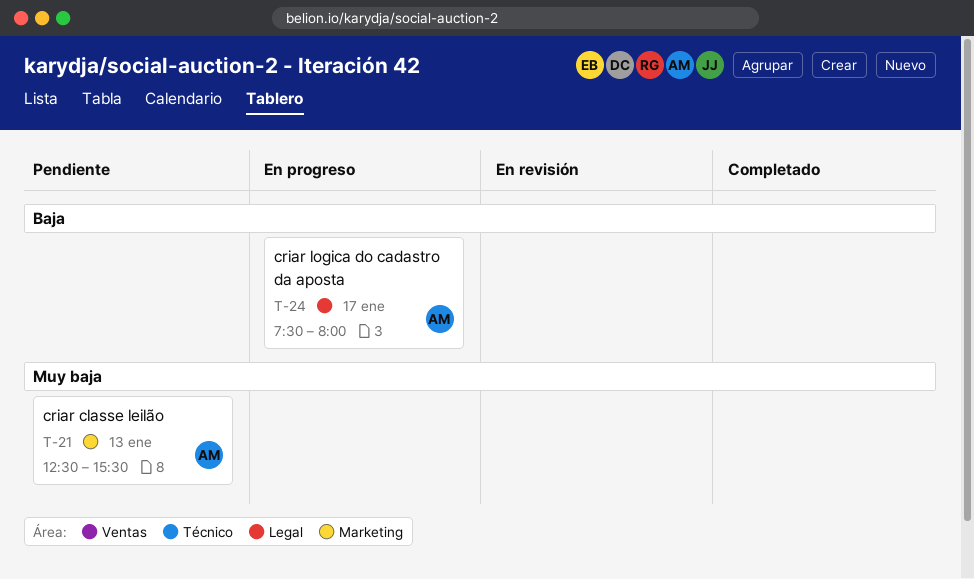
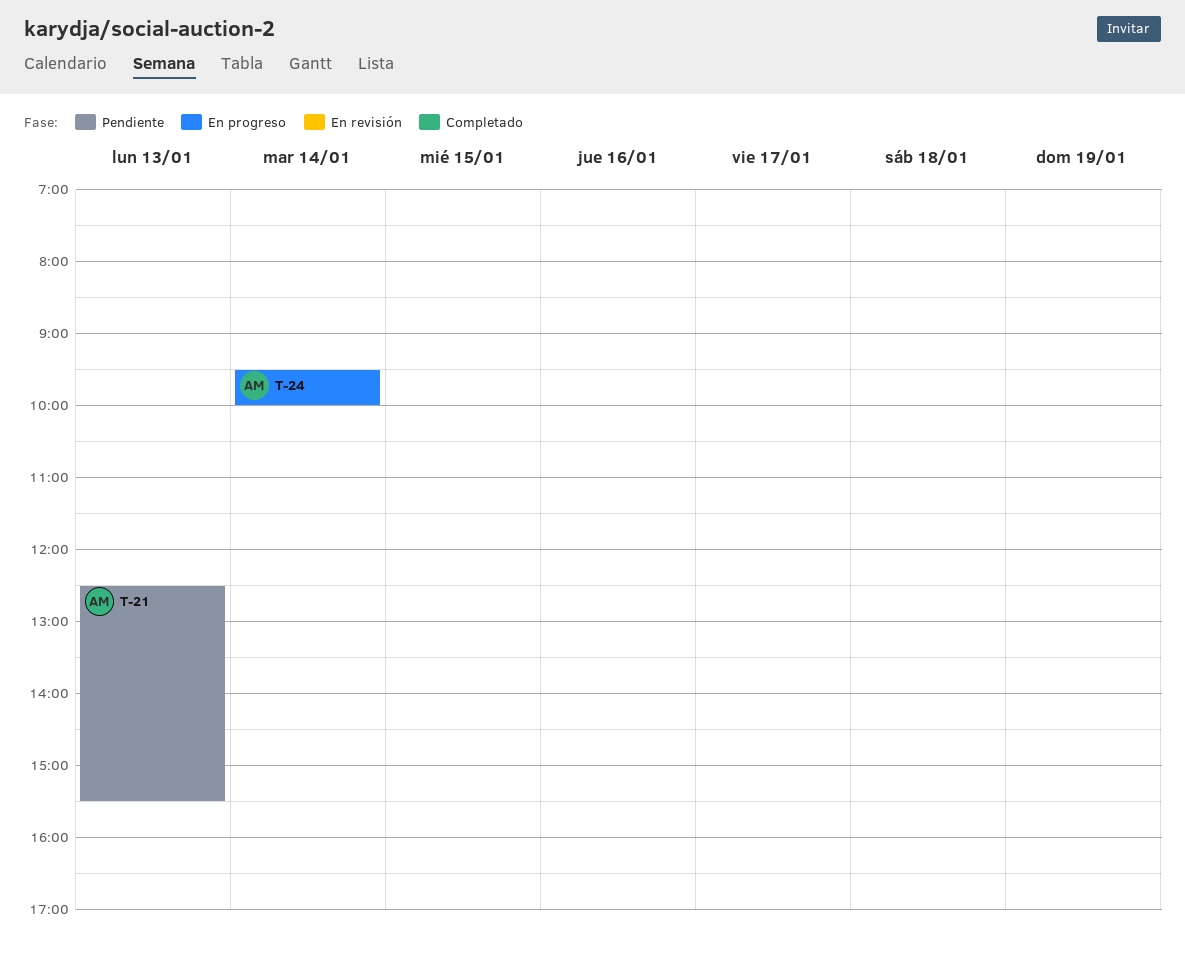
T-24, day: Jan 17 -> Jan 14
T-24, begins: 07:30 -> 09:30
T-24, ends: 08:00 -> 10:00

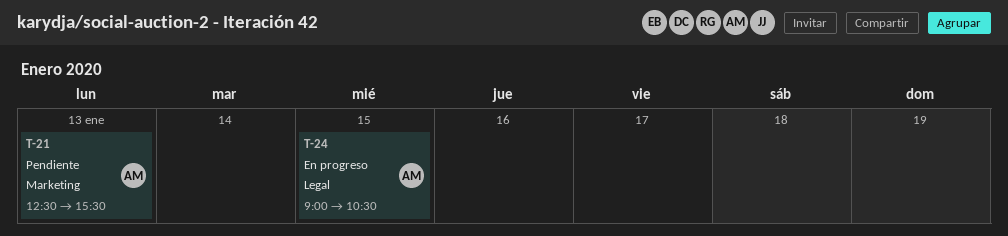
T-24, day: Jan 14 -> Jan 15
T-24, begins: 09:30 -> 09:00
T-24, ends: 10:00 -> 10:30

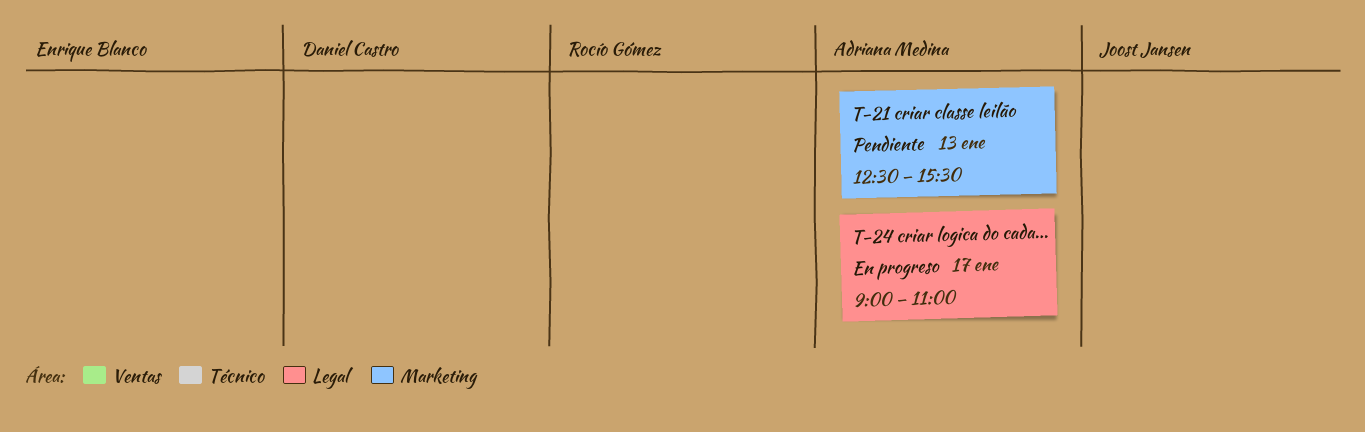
T-24, day: Jan 15 -> Jan 17
T-24, ends: 10:30 -> 11:00

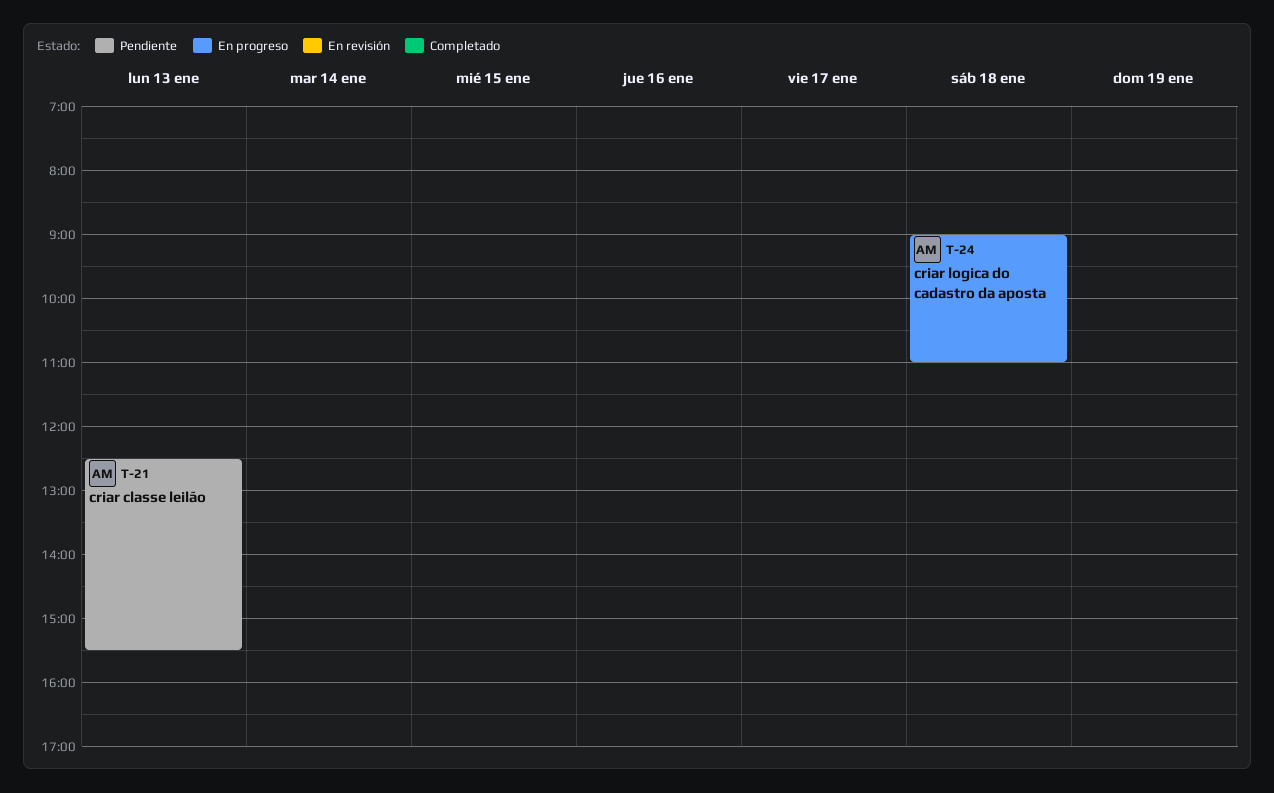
T-24, day: Jan 17 -> Jan 18

